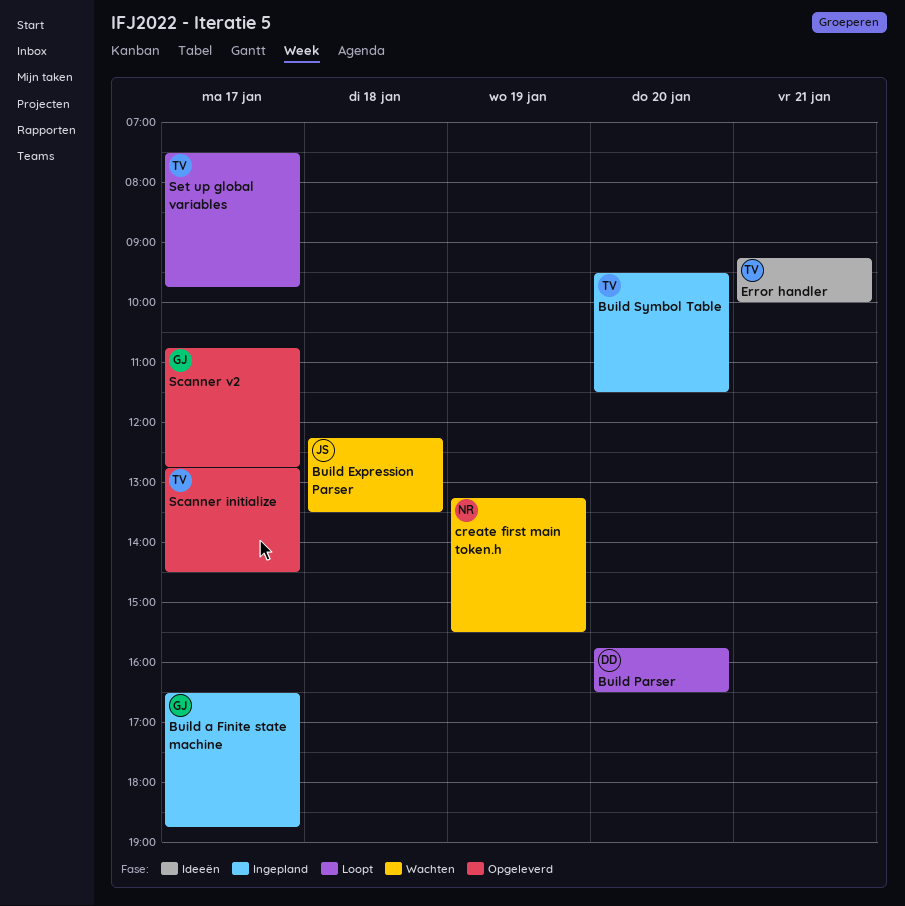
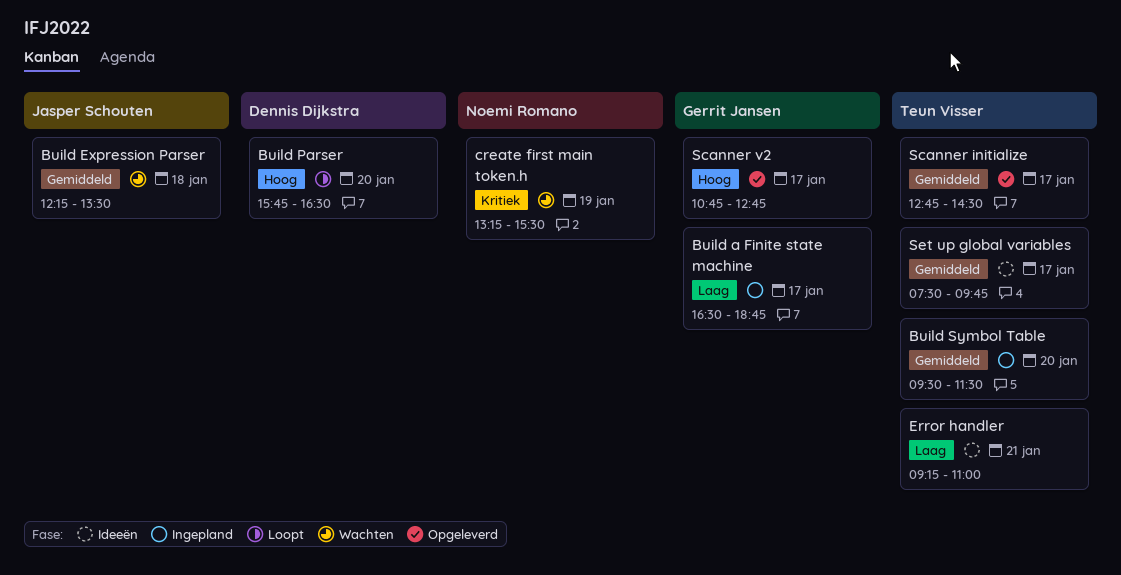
Error handler, ends: 10:00 -> 11:00
Set up global variables, status: Loopt -> Ideeën

